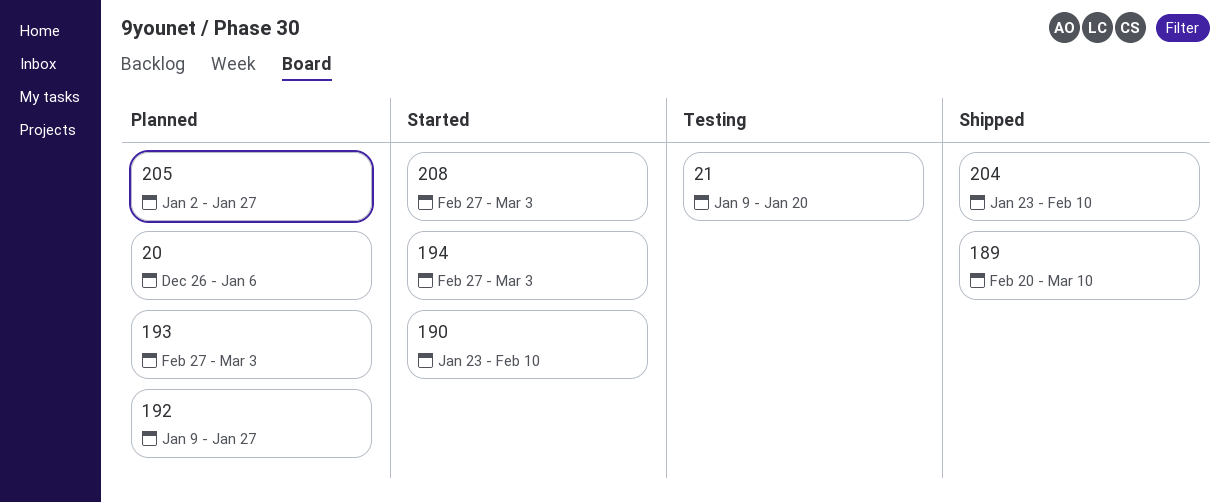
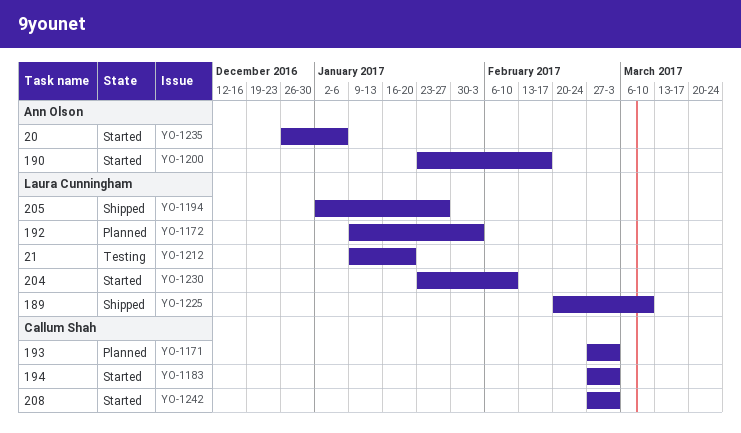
190, due: Feb 10 -> Feb 17
192, due: Jan 27 -> Feb 3
20, status: Planned -> Started
204, status: Shipped -> Started
205, status: Planned -> Shipped

